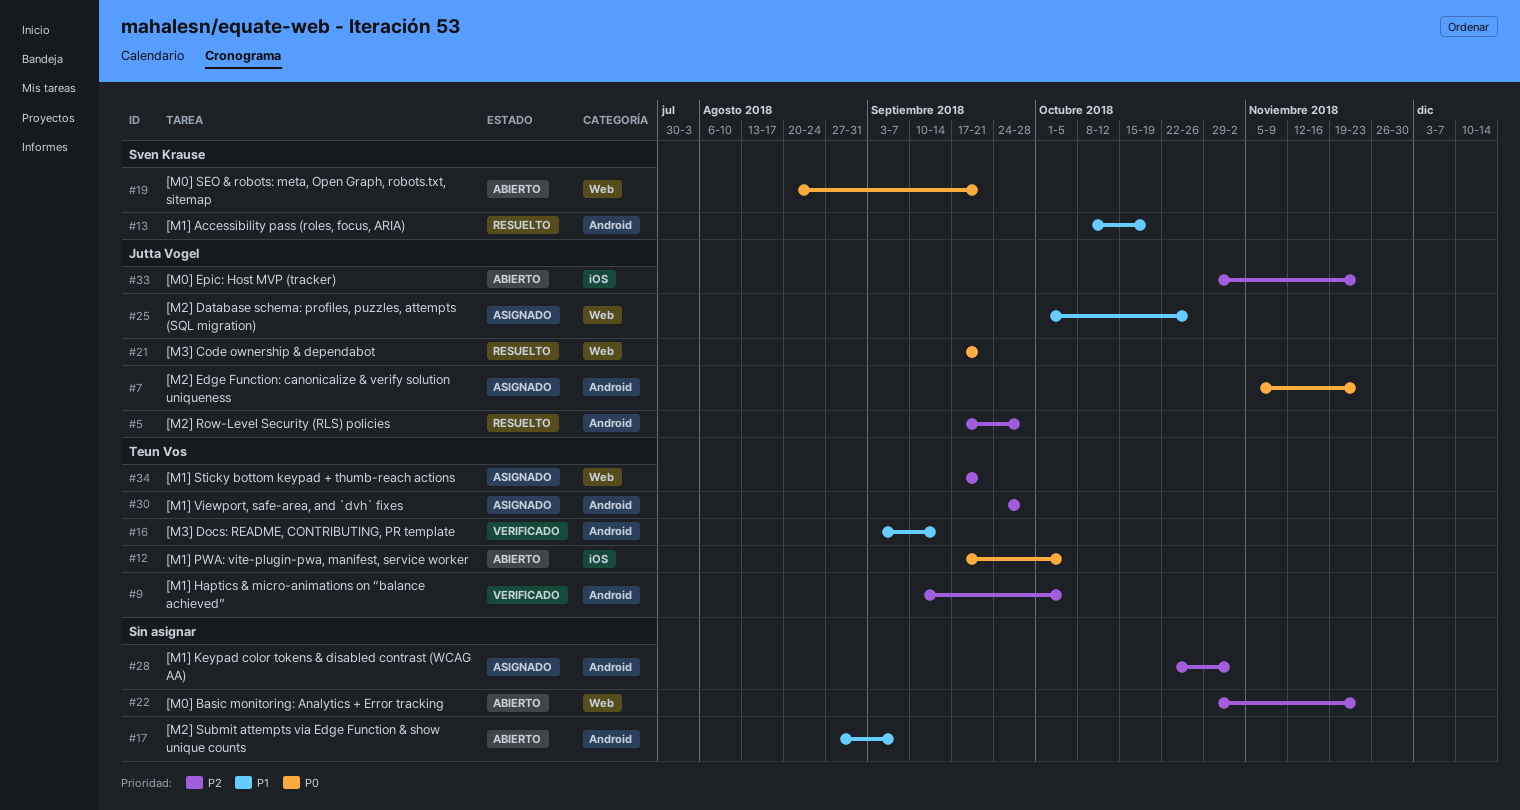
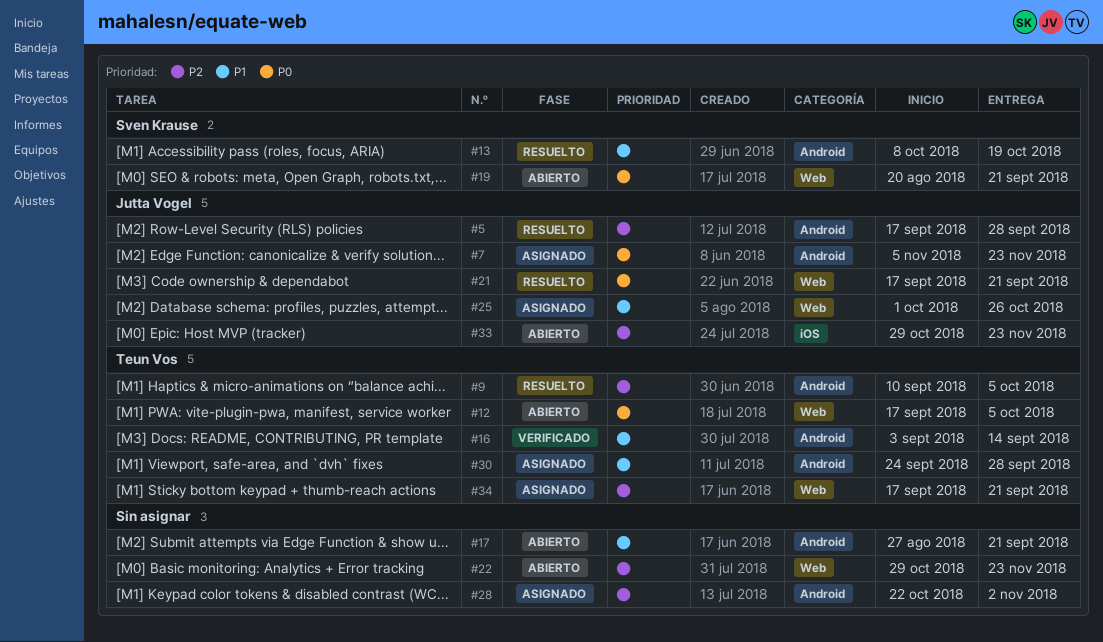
#9, status: Verificado -> Resuelto
#12, label: iOS -> Web
#17, due: Sep 7 -> Sep 21
#30, priority: P2 -> P1

